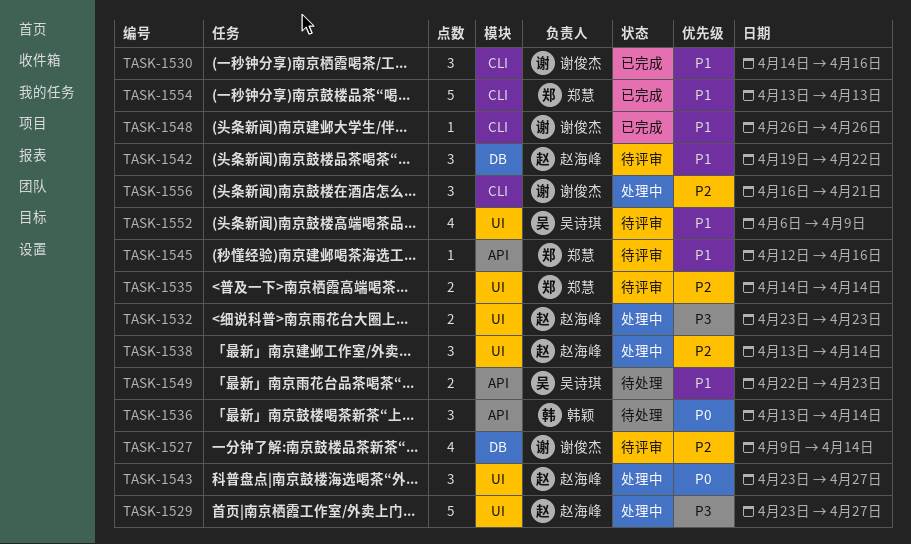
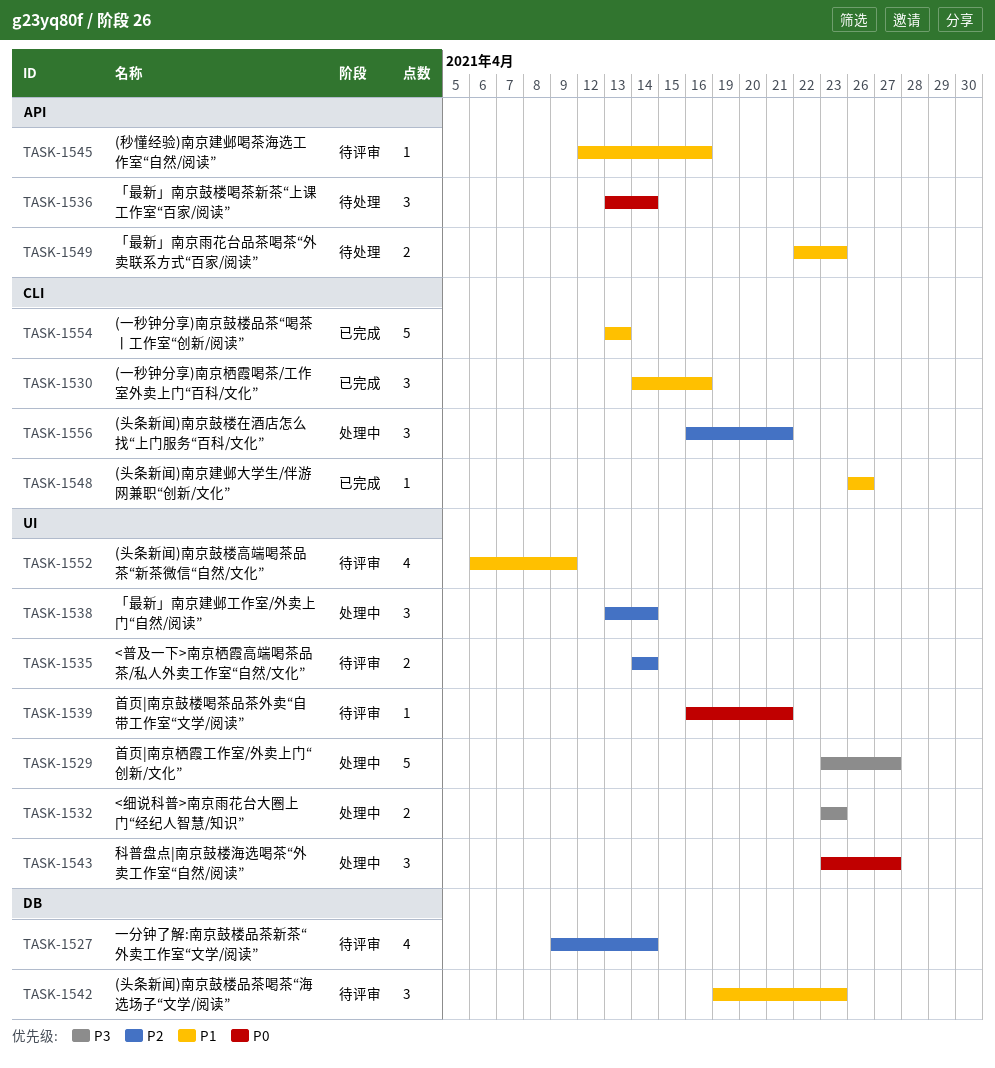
TASK-1539: none -> present
TASK-1542, due: Apr 22 -> Apr 23

